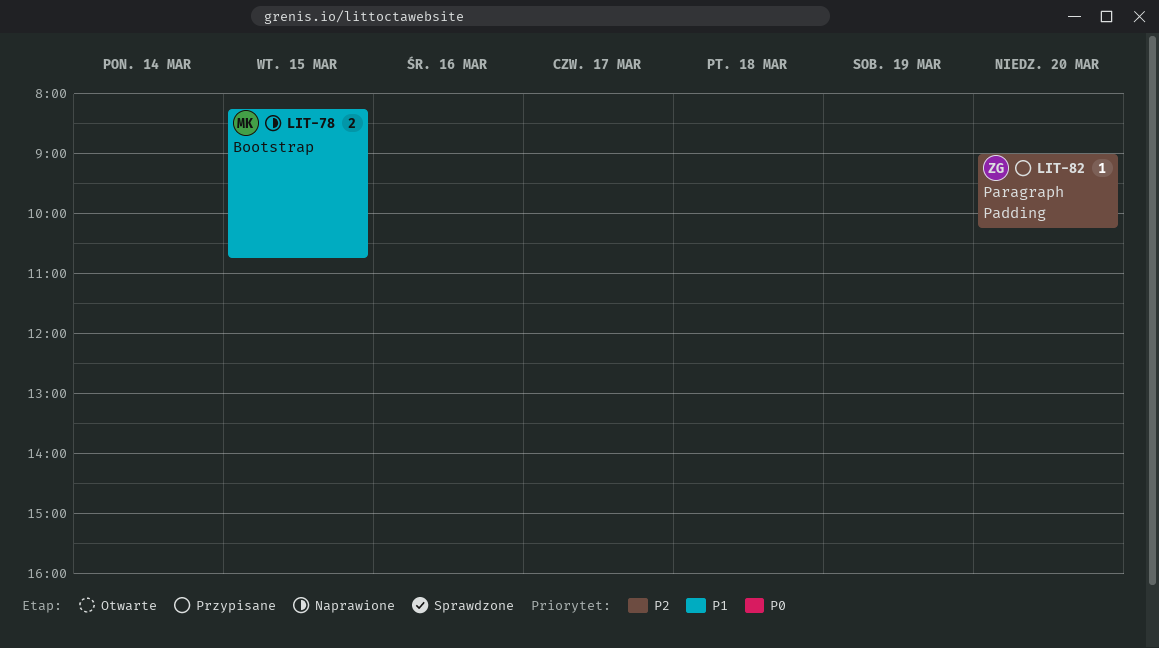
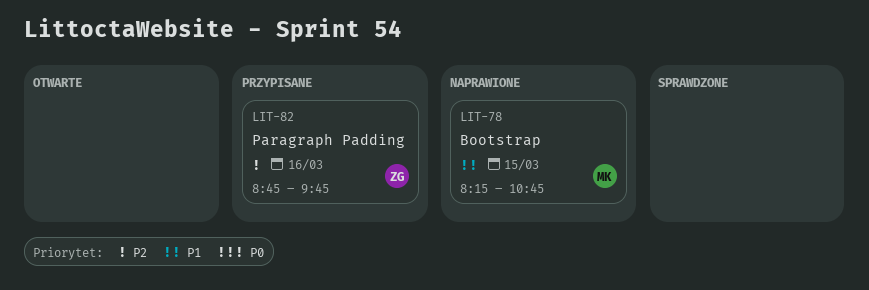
LIT-82, day: Mar 20 -> Mar 16
LIT-82, begins: 09:00 -> 08:45
LIT-82, ends: 10:15 -> 09:45

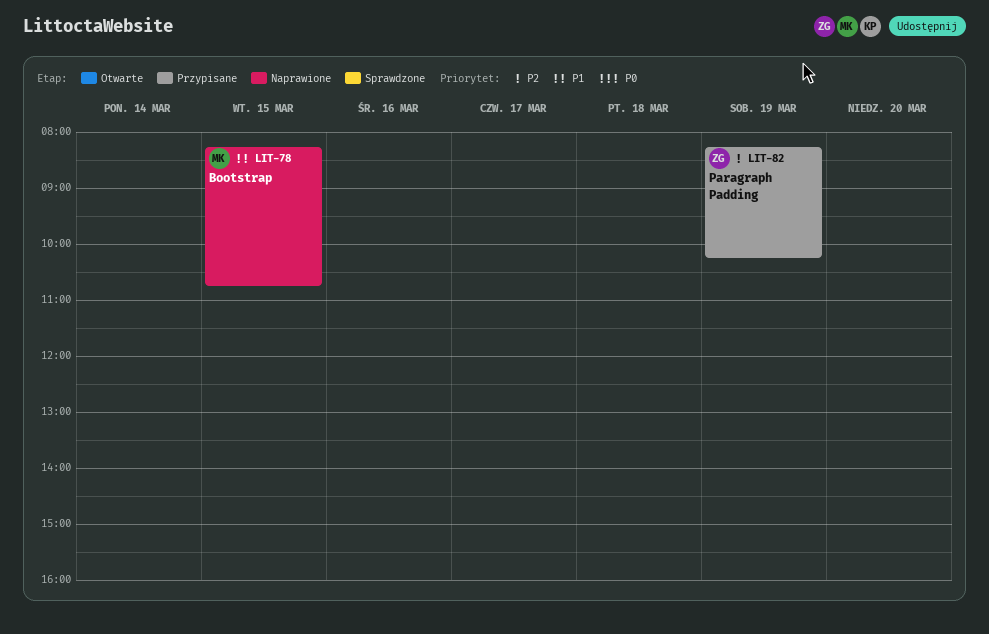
LIT-82, day: Mar 16 -> Mar 19
LIT-82, begins: 08:45 -> 08:15
LIT-82, ends: 09:45 -> 10:15

